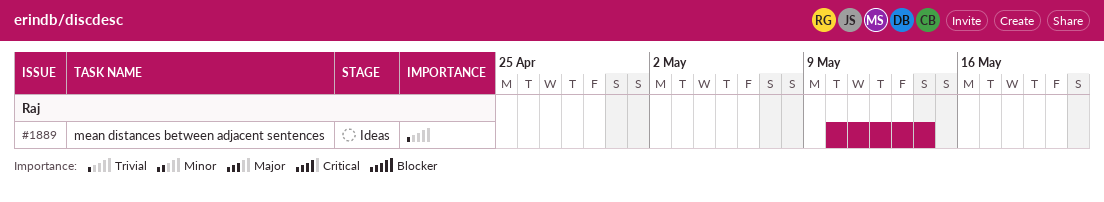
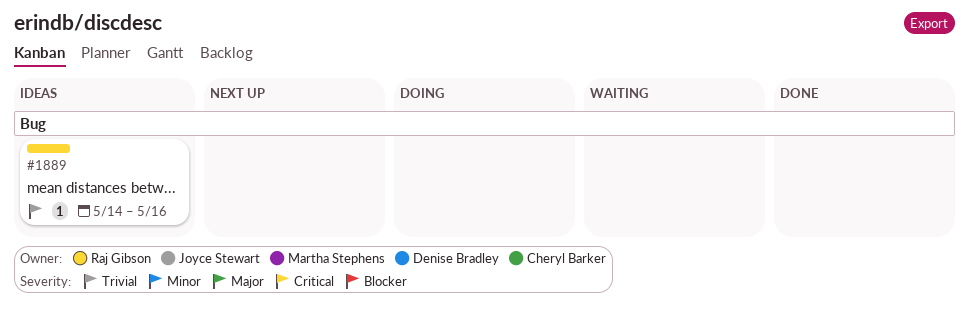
#1889, start: May 10 -> May 14
#1889, due: May 14 -> May 16

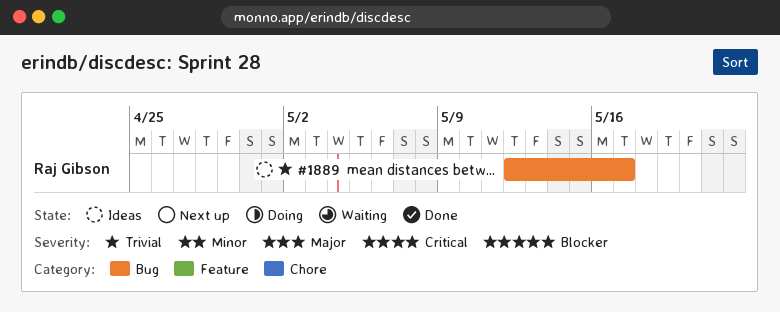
#1889, start: May 14 -> May 12
#1889, due: May 16 -> May 17

